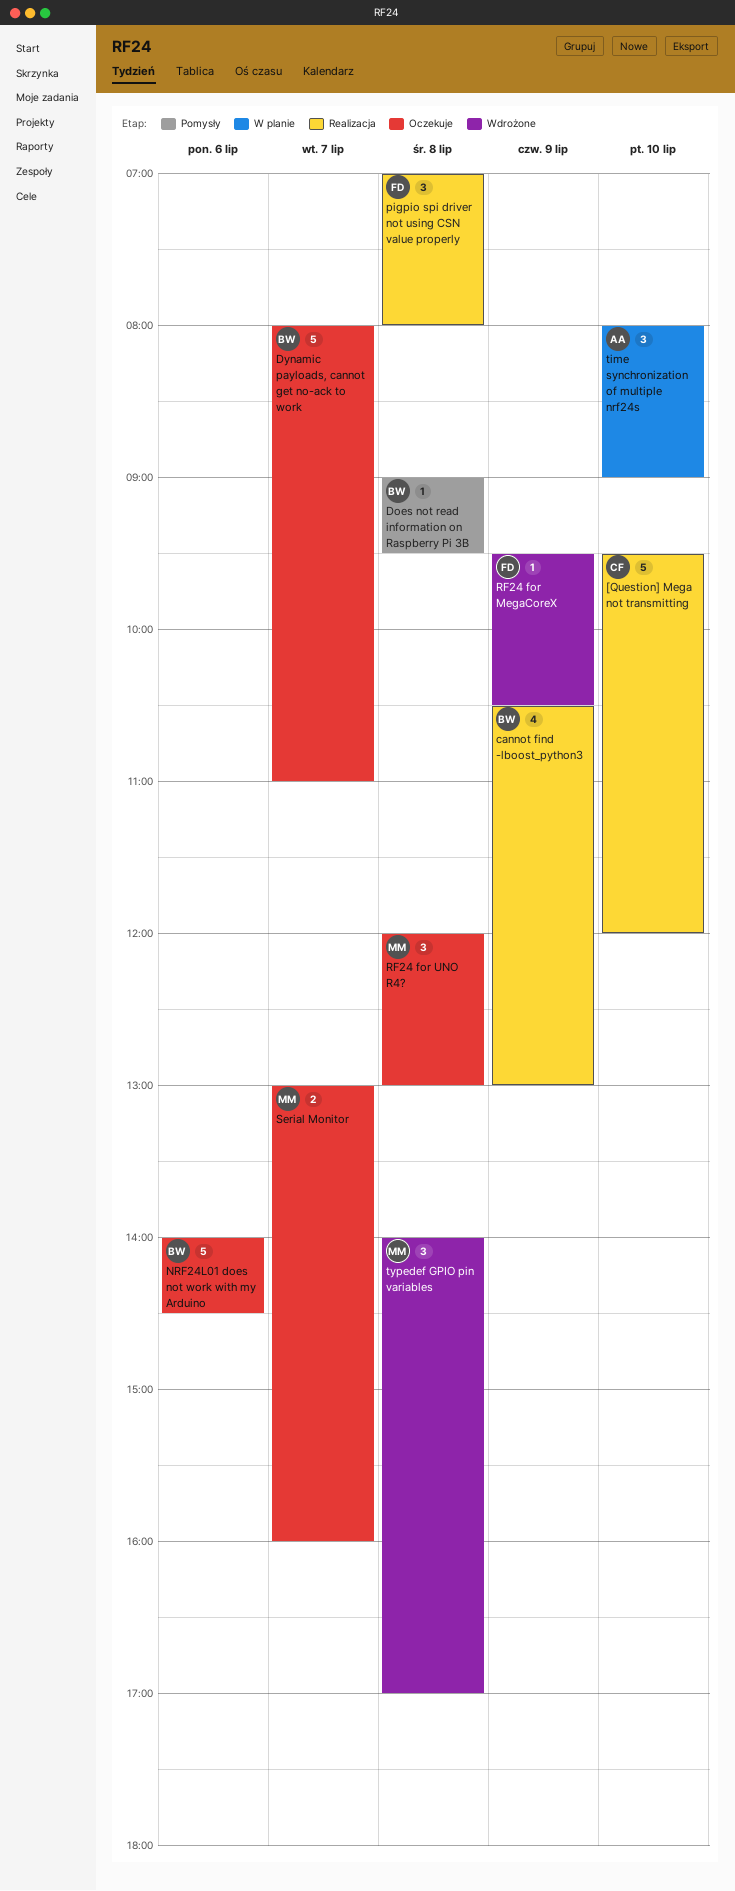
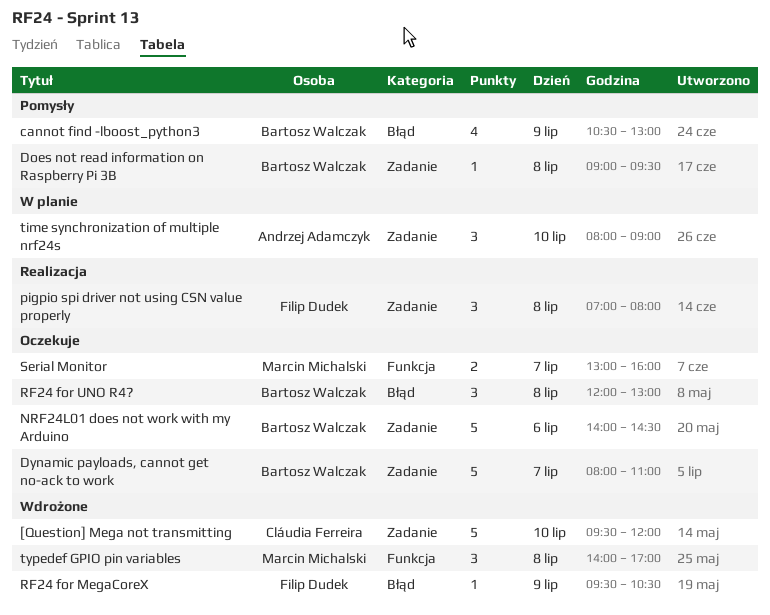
[Question] Mega not transmitting, status: Realizacja -> Wdrożone
cannot find -lboost_python3, status: Realizacja -> Pomysły
RF24 for UNO R4?, owner: Marcin Michalski -> Bartosz Walczak

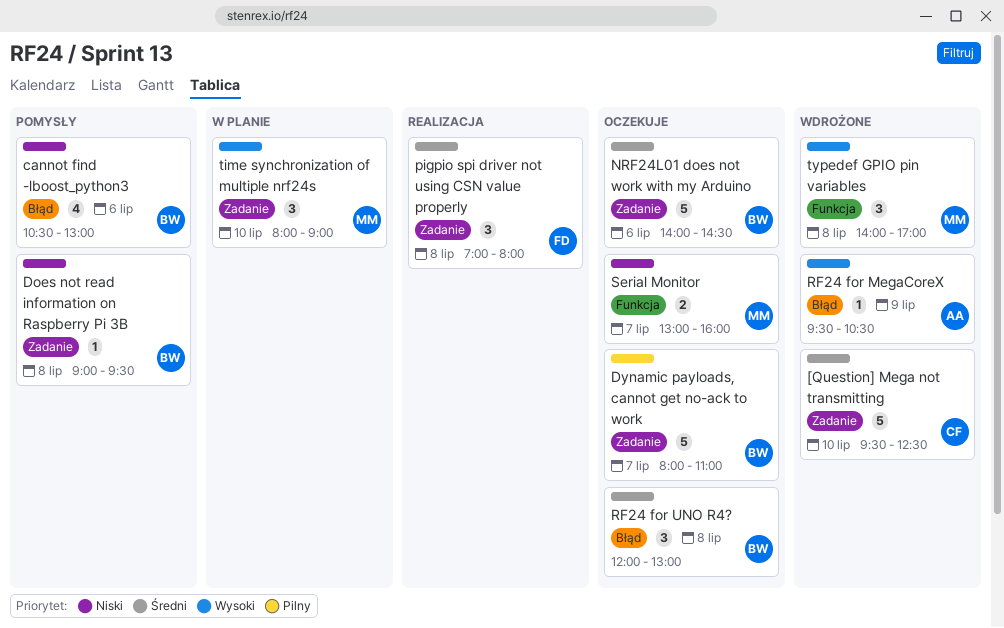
[Question] Mega not transmitting, ends: 12:00 -> 12:30
cannot find -lboost_python3, day: Jul 9 -> Jul 6
RF24 for MegaCoreX, owner: Filip Dudek -> Andrzej Adamczyk
time synchronization of multiple nrf24s, owner: Andrzej Adamczyk -> Marcin Michalski

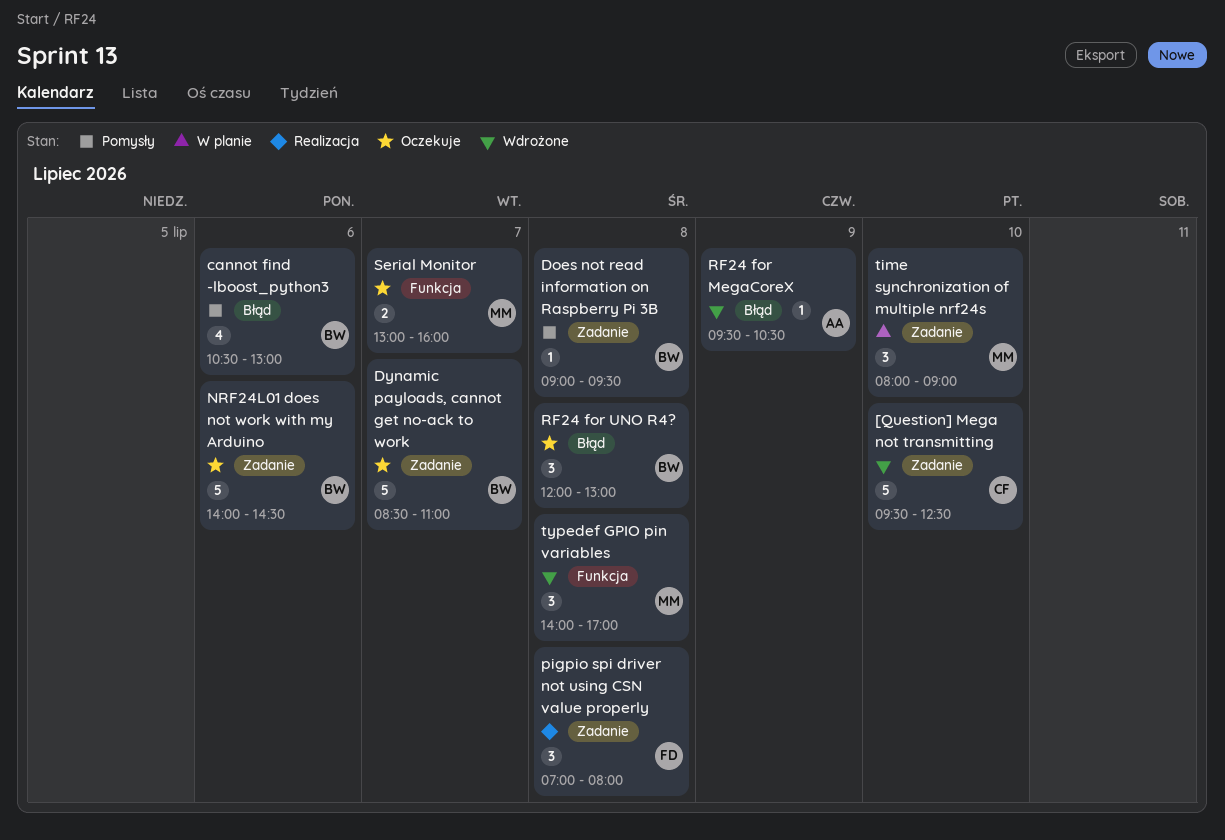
Dynamic payloads, cannot get no-ack to work, begins: 08:00 -> 08:30

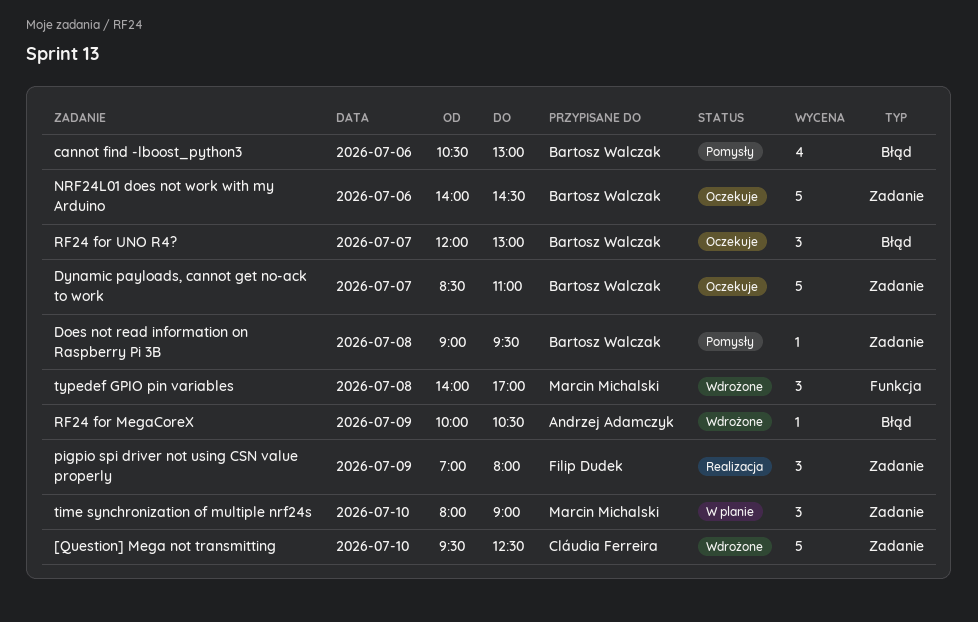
pigpio spi driver not using CSN value properly, day: Jul 8 -> Jul 9
RF24 for MegaCoreX, begins: 09:30 -> 10:00
RF24 for UNO R4?, day: Jul 8 -> Jul 7
Serial Monitor: present -> none

